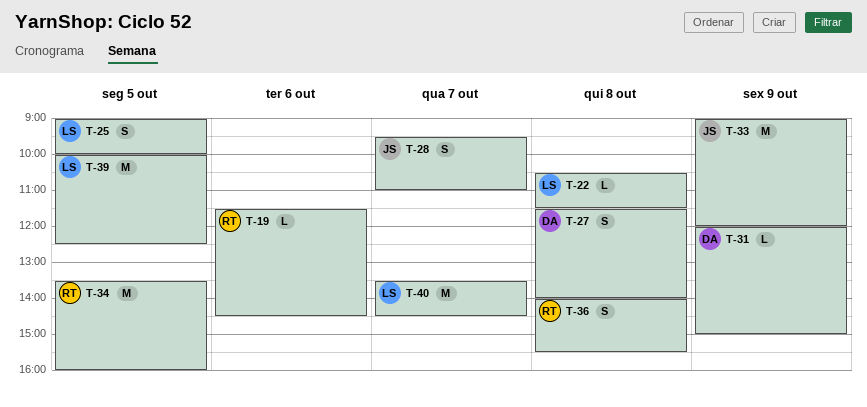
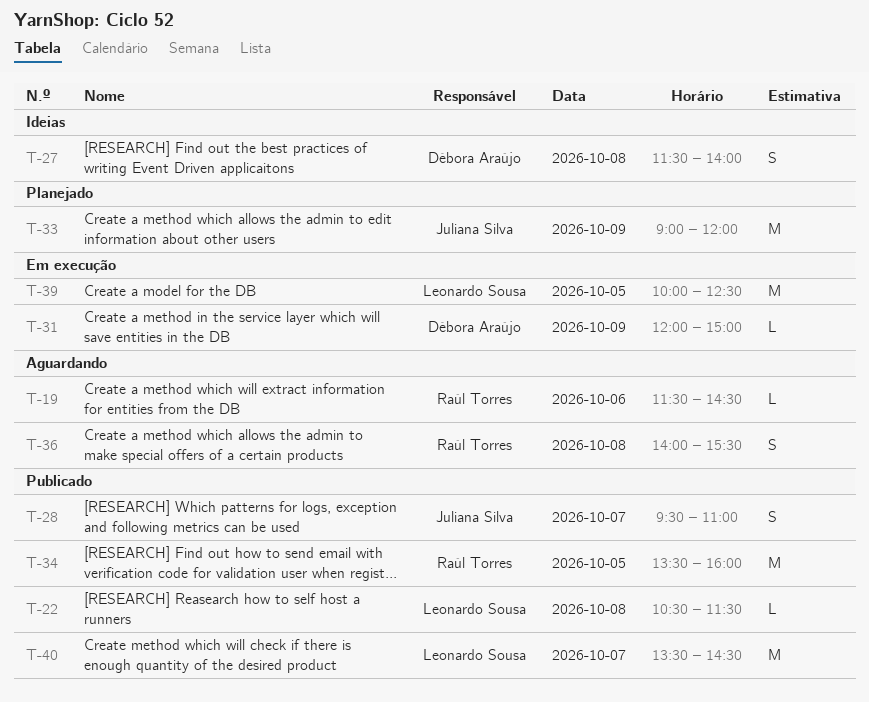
T-25: present -> none

